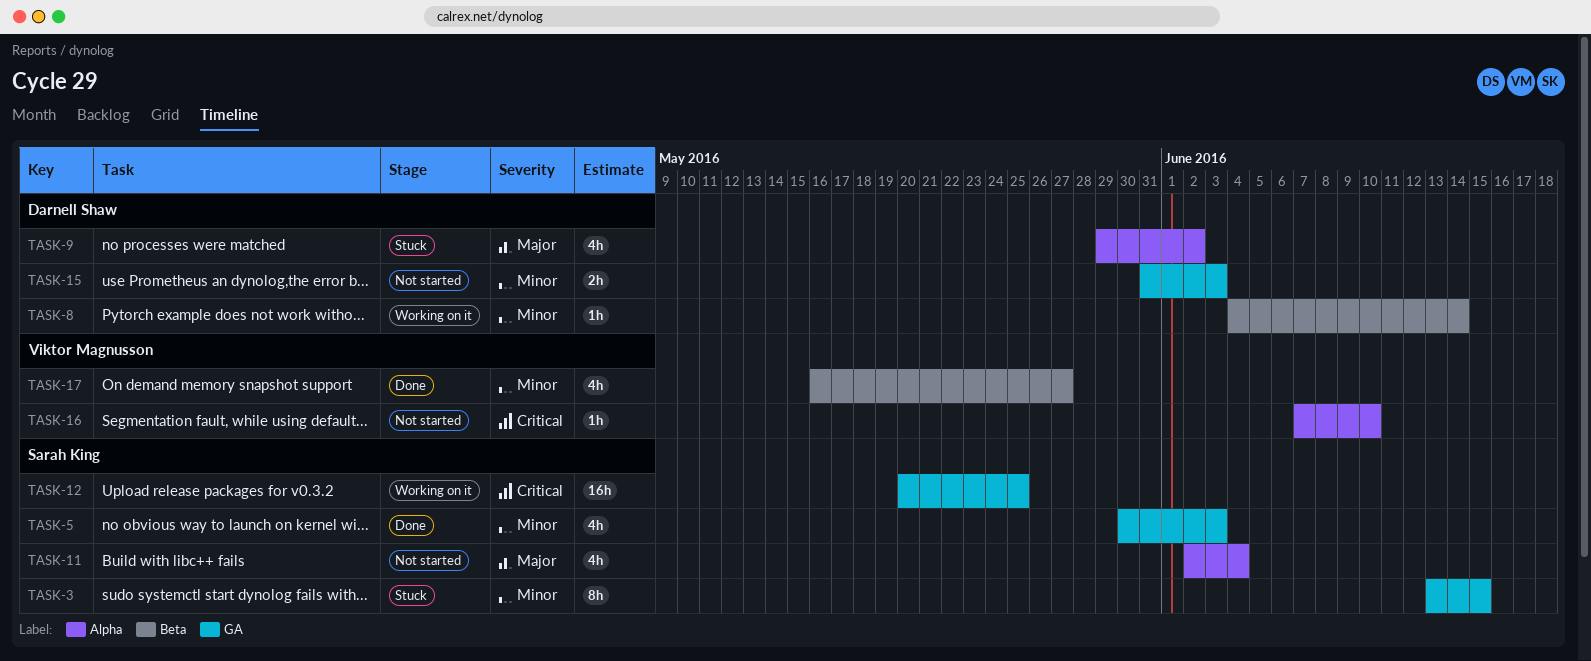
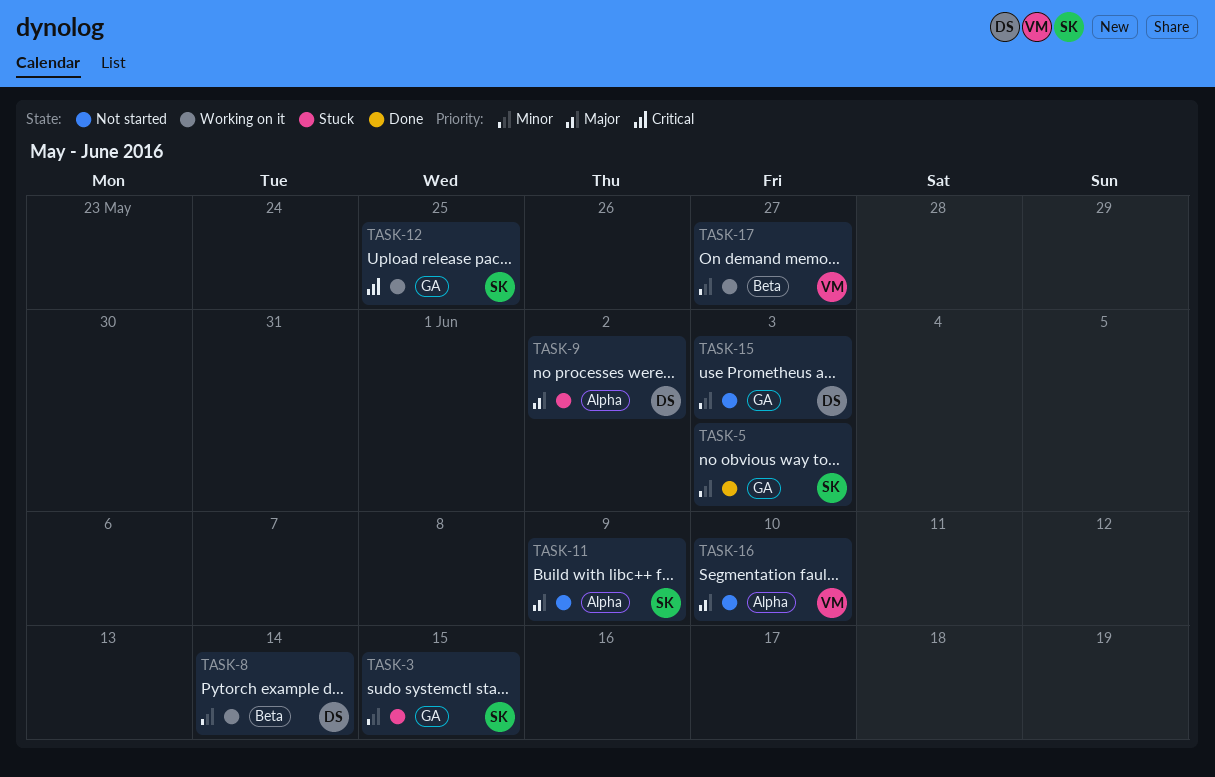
TASK-11, due: Jun 4 -> Jun 9
TASK-16, priority: Critical -> Major
TASK-17, status: Done -> Working on it

